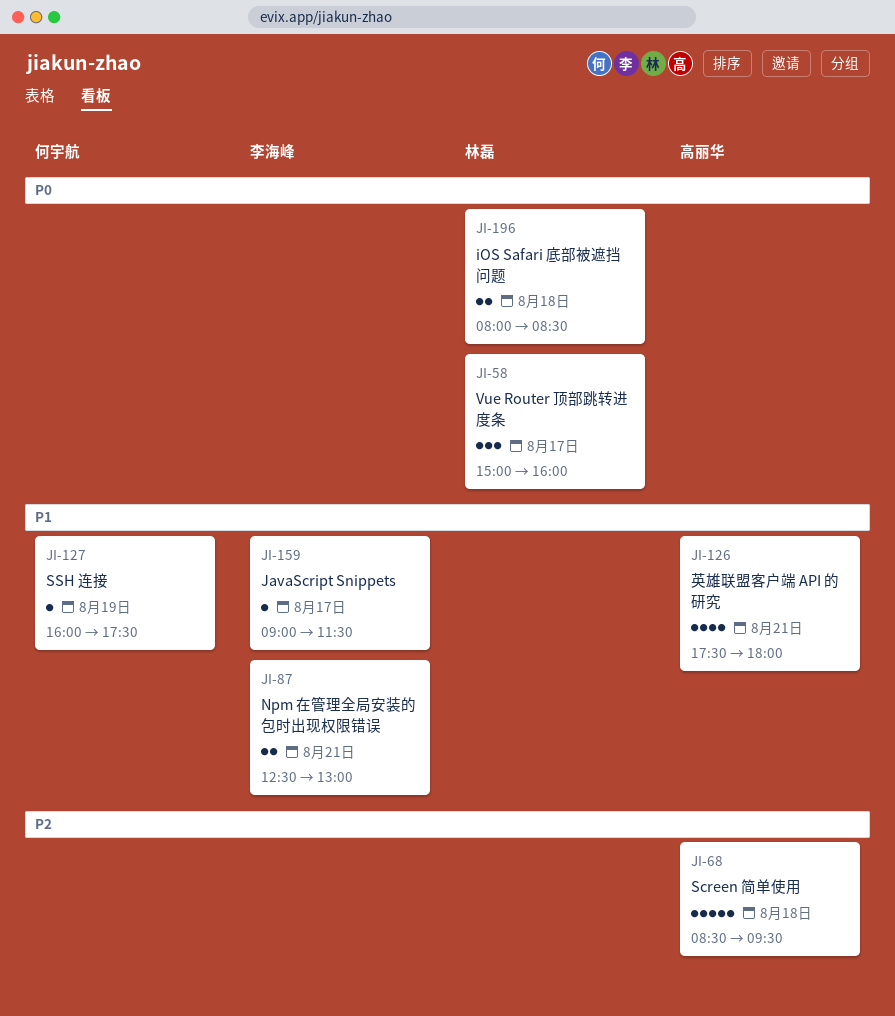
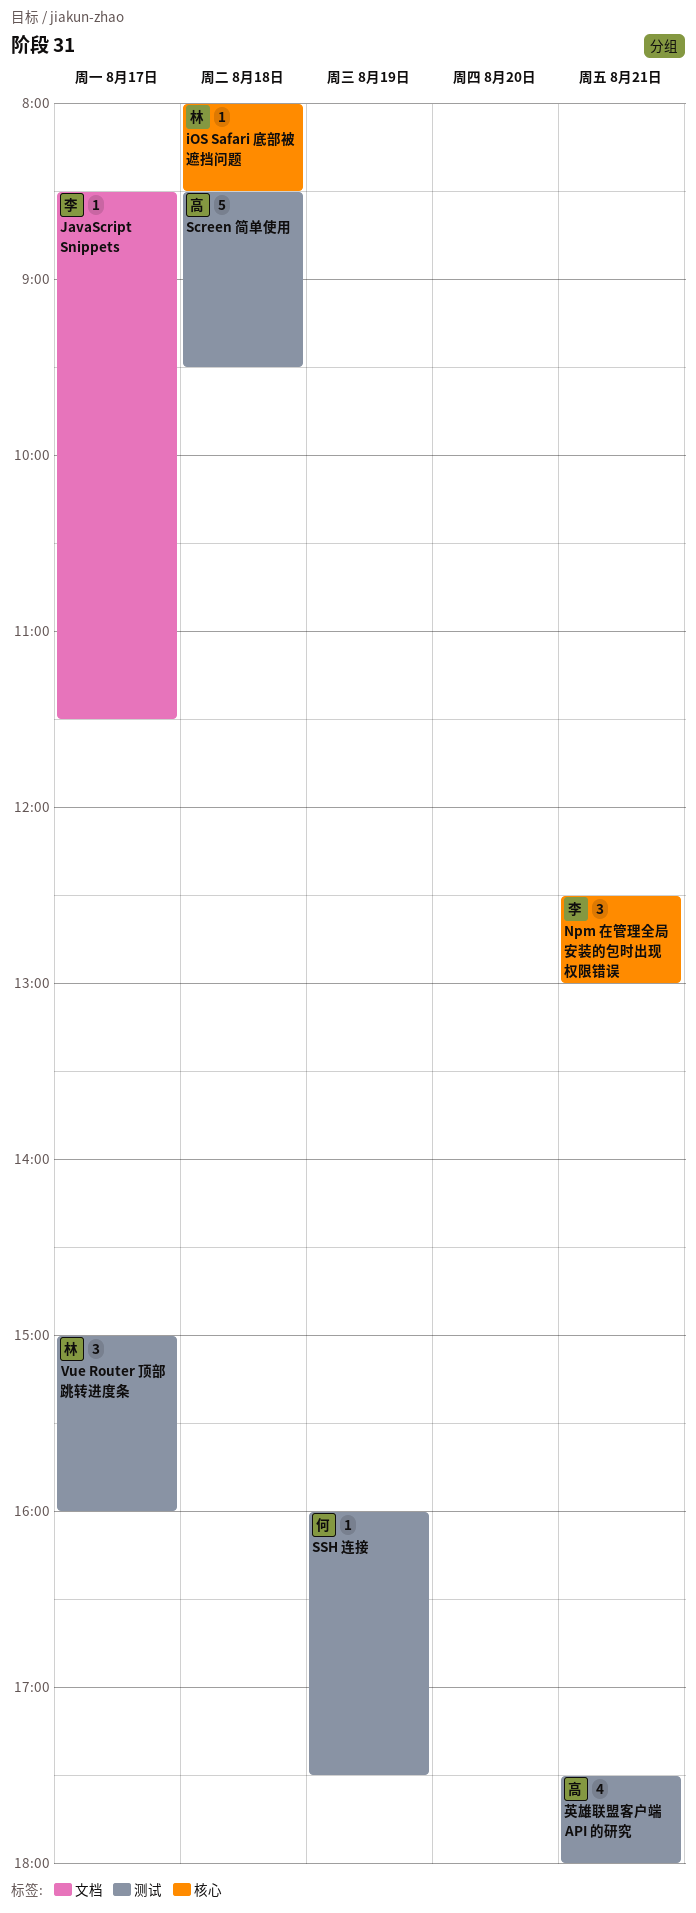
iOS Safari 底部被遮挡问题, estimate: 2 -> 1
JavaScript Snippets, begins: 09:00 -> 08:30
Npm 在管理全局安装的包时出现权限错误, estimate: 2 -> 3

